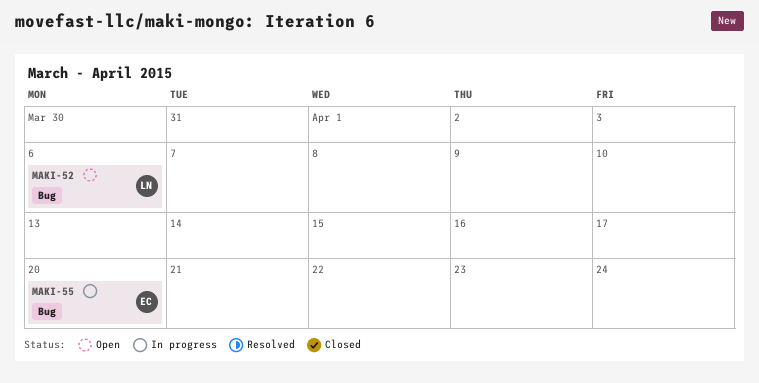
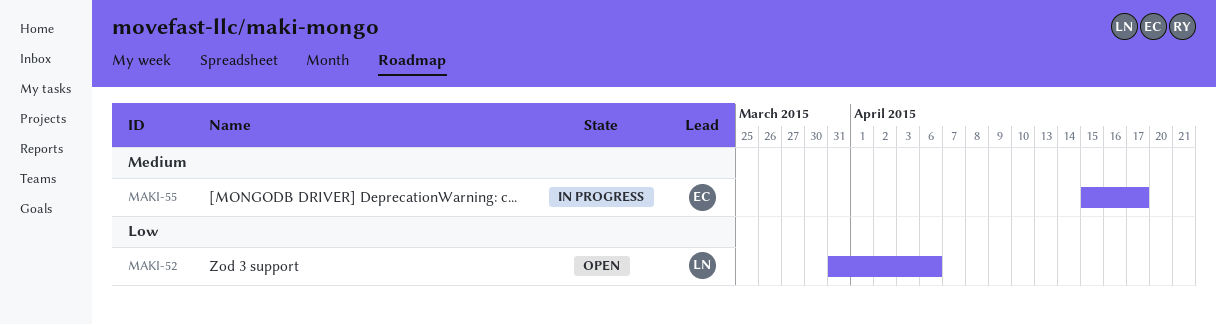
MAKI-55, due: Apr 20 -> Apr 17

